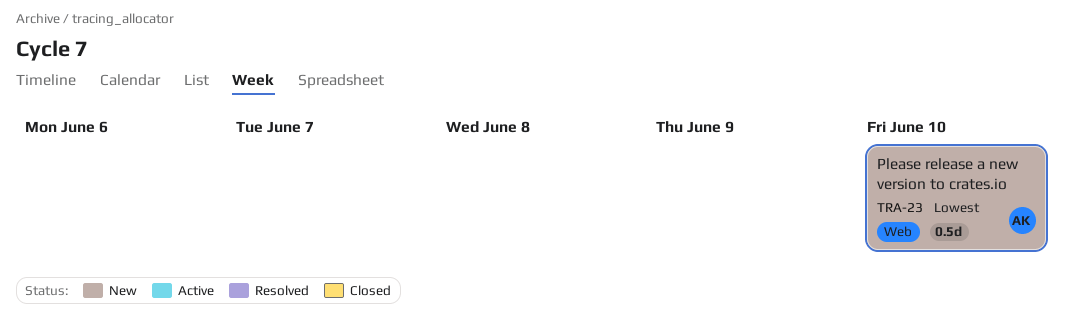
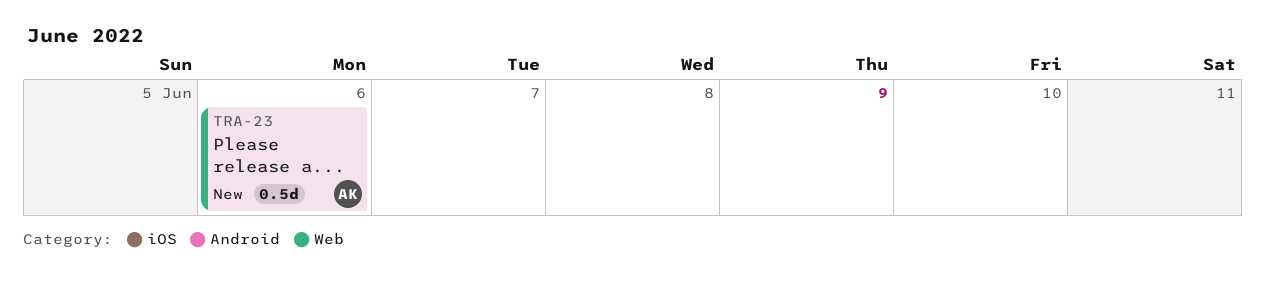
TRA-23, due: Jun 10 -> Jun 6

